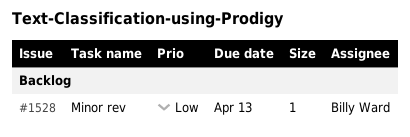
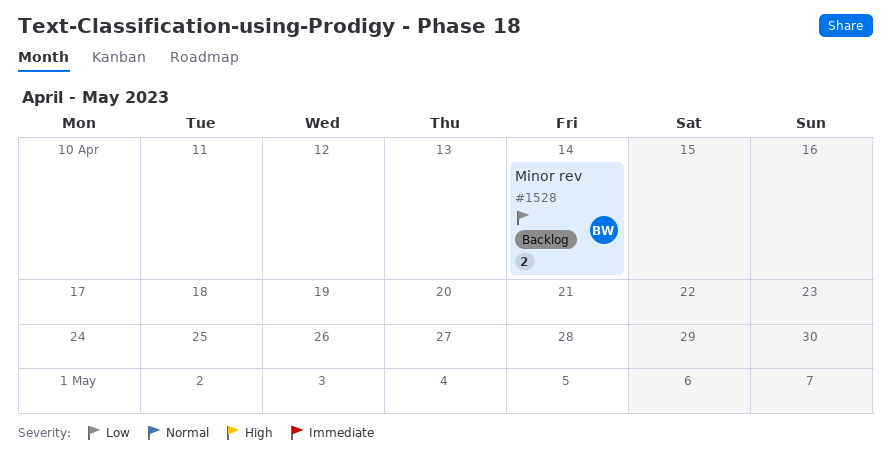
#1528, estimate: 1 -> 2
#1528, due: Apr 13 -> Apr 14

